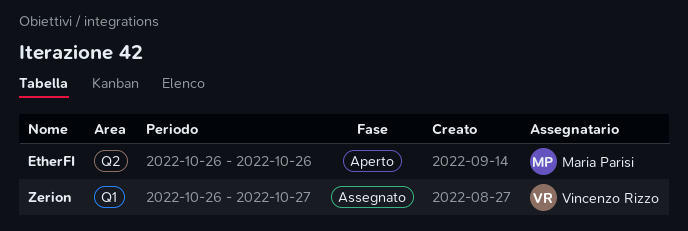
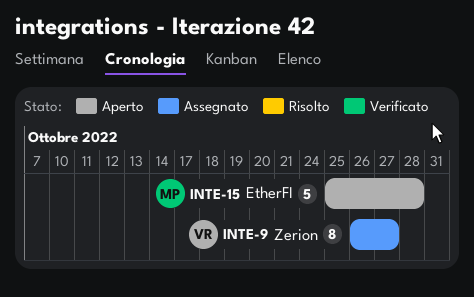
EtherFI, start: Oct 26 -> Oct 25
EtherFI, due: Oct 26 -> Oct 28

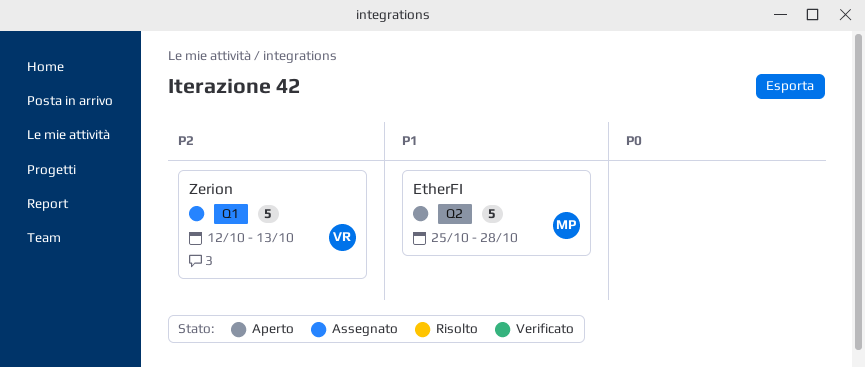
Zerion, estimate: 8 -> 5
Zerion, start: Oct 26 -> Oct 12
Zerion, due: Oct 27 -> Oct 13

